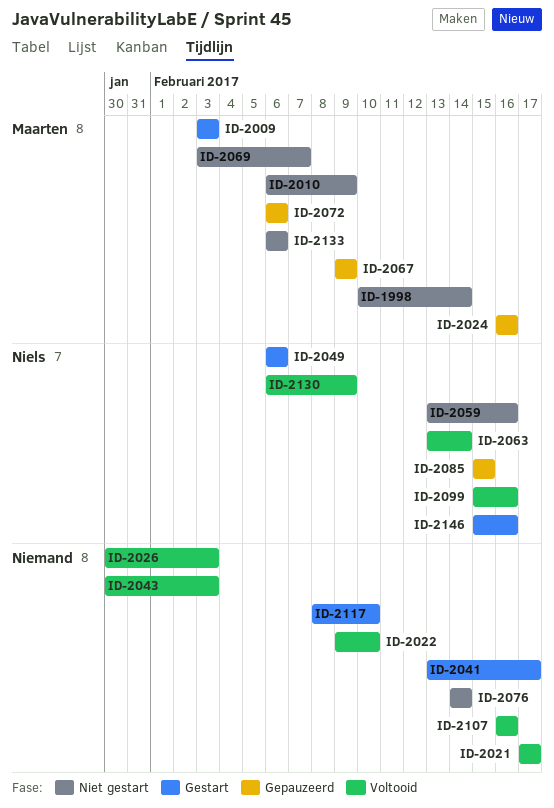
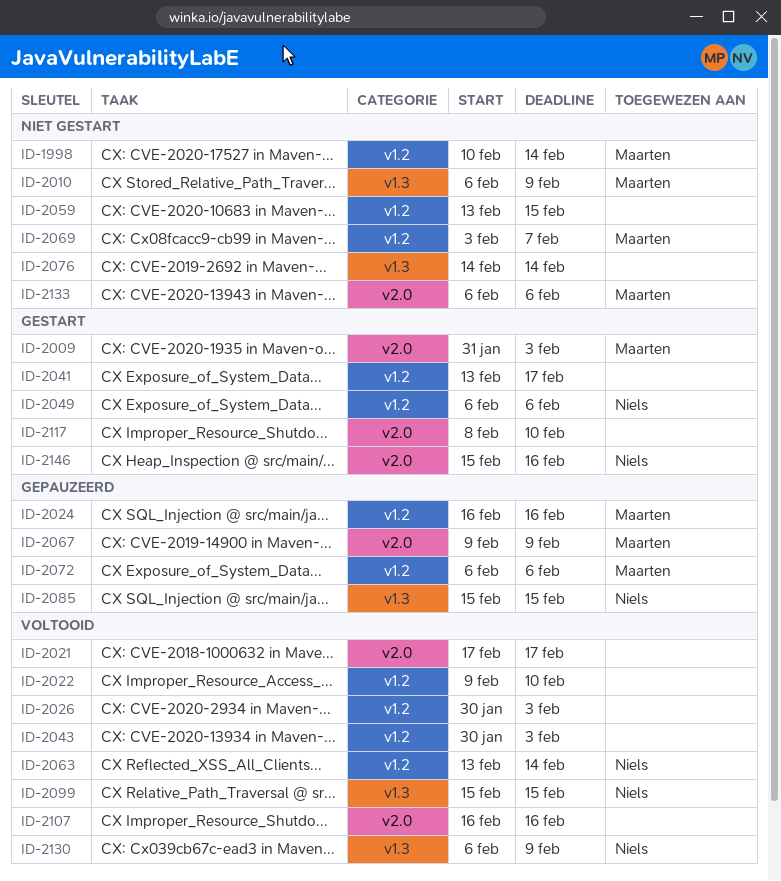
ID-2009, start: Feb 3 -> Jan 31
ID-2059, owner: Niels -> none
ID-2059, due: Feb 16 -> Feb 15
ID-2099, due: Feb 16 -> Feb 15

